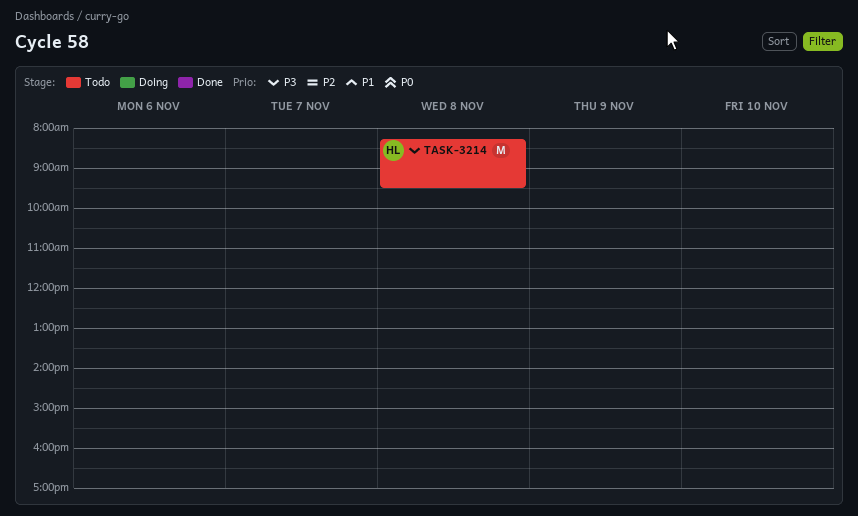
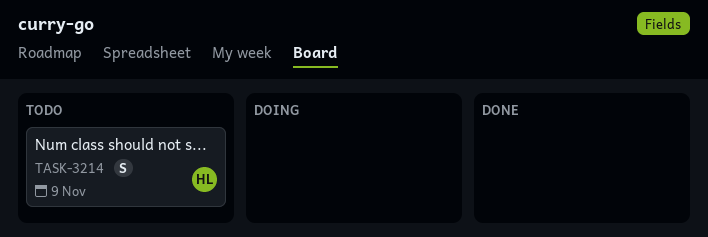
TASK-3214, estimate: M -> S
TASK-3214, day: Nov 8 -> Nov 9

